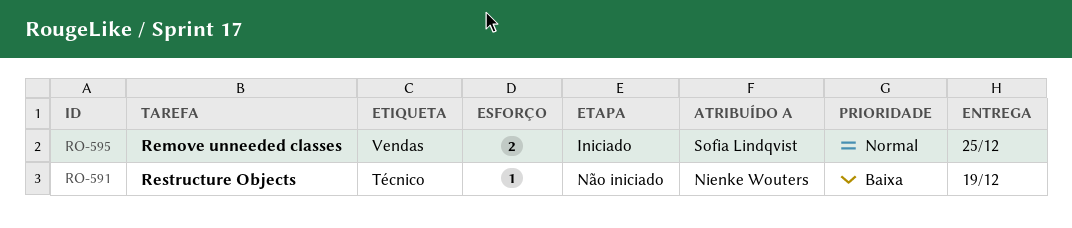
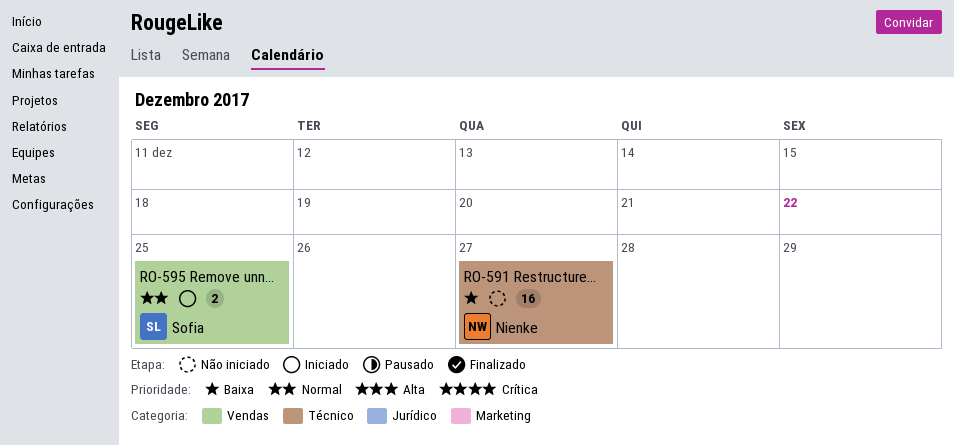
RO-591, estimate: 1 -> 16
RO-591, due: Dec 19 -> Dec 27

